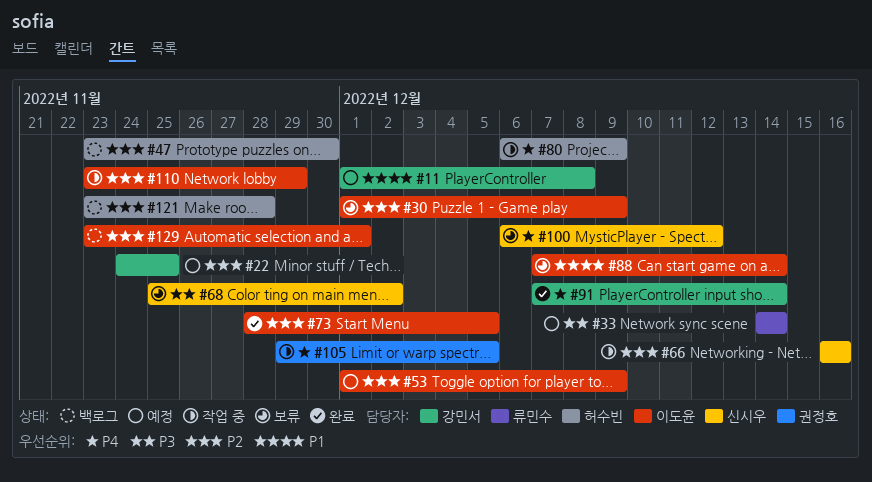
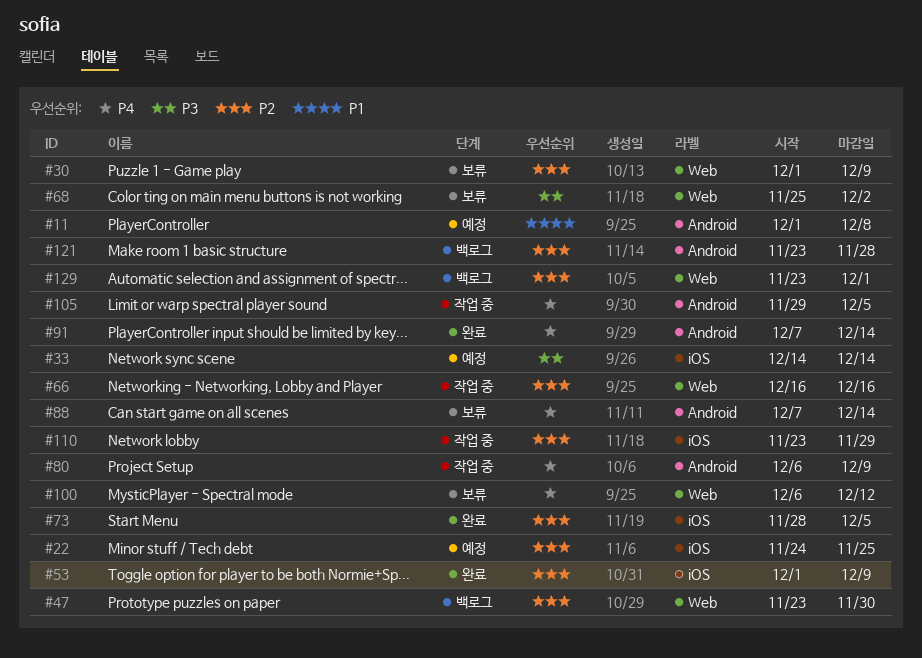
#53, status: 예정 -> 완료
#88, priority: P1 -> P4

